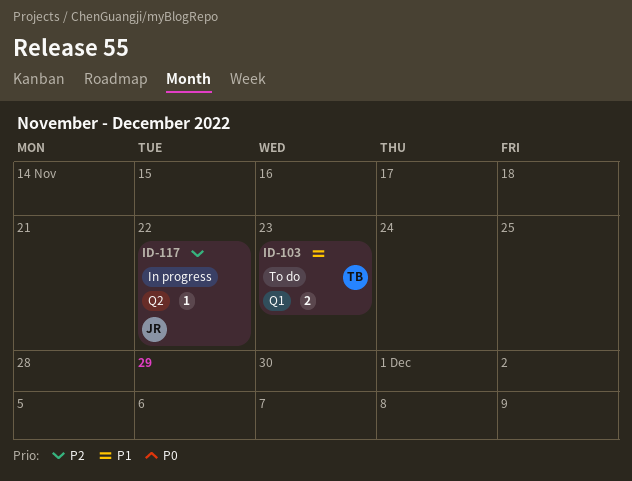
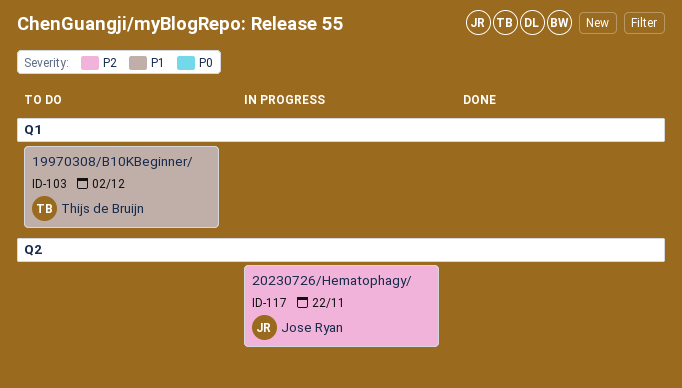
ID-103, due: Nov 23 -> Dec 2

